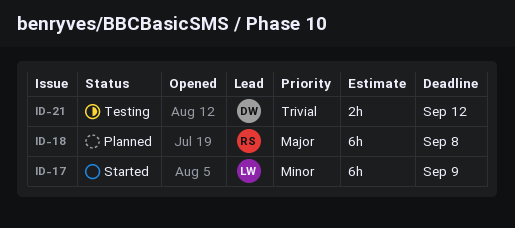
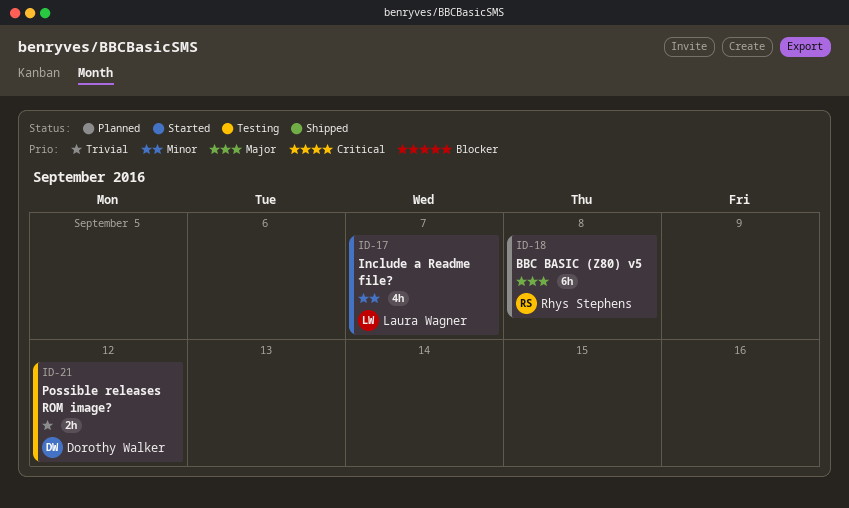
ID-17, estimate: 6h -> 4h
ID-17, due: Sep 9 -> Sep 7

